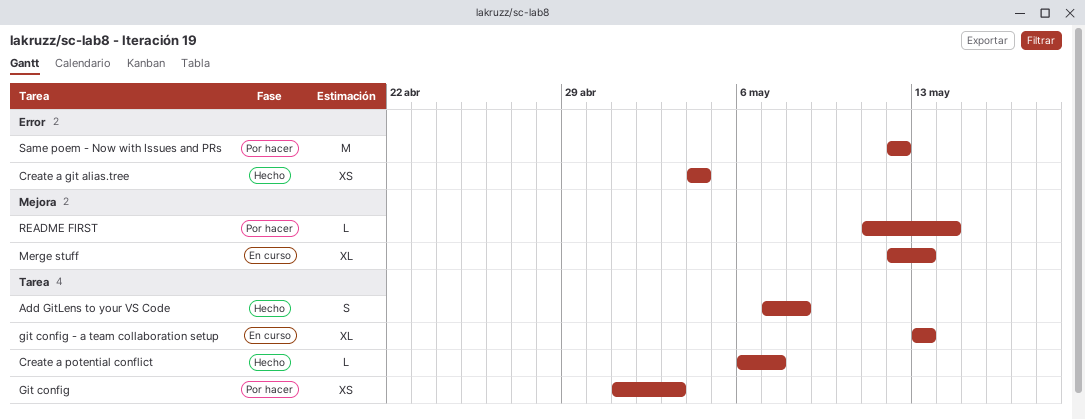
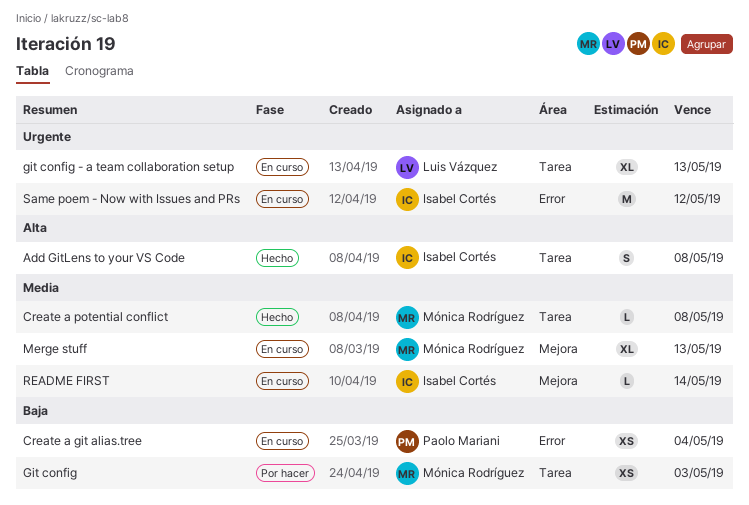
Create a git alias.tree, status: Hecho -> En curso
Create a potential conflict, due: May 7 -> May 8
README FIRST, status: Por hacer -> En curso
Same poem - Now with Issues and PRs, status: Por hacer -> En curso

